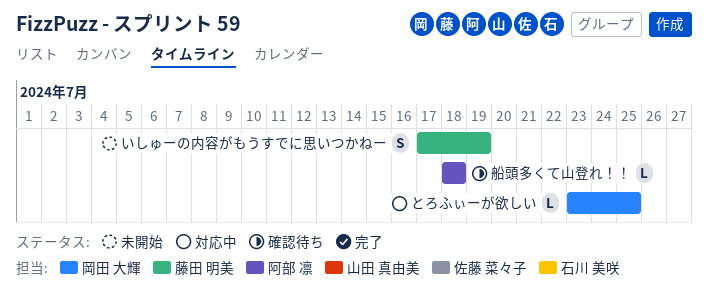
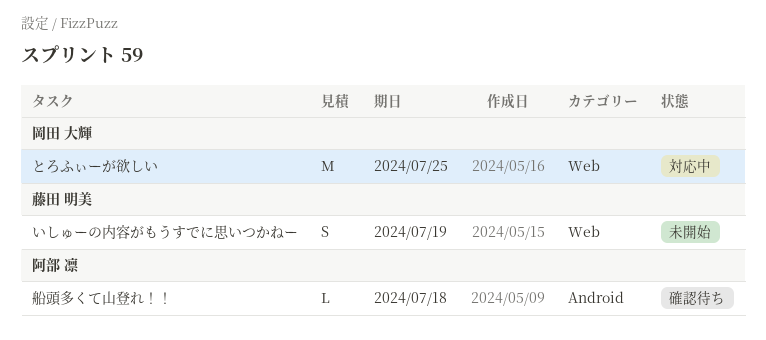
とろふぃーが欲しい, estimate: L -> M

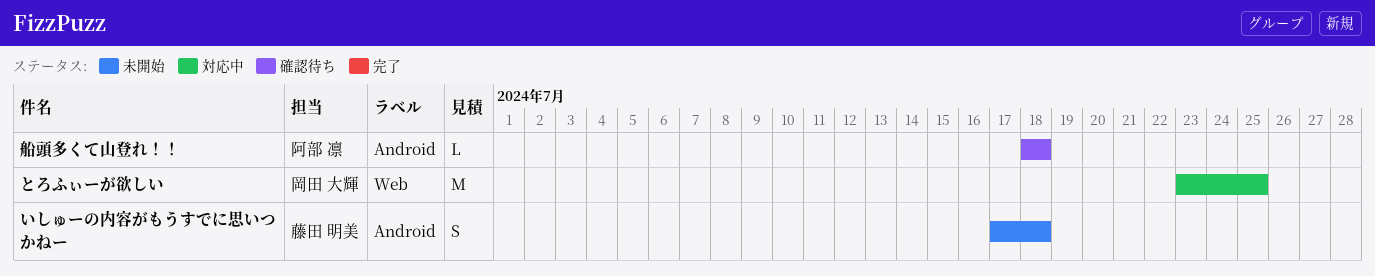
いしゅーの内容がもうすでに思いつかねー, label: Web -> Android
いしゅーの内容がもうすでに思いつかねー, due: Jul 19 -> Jul 18

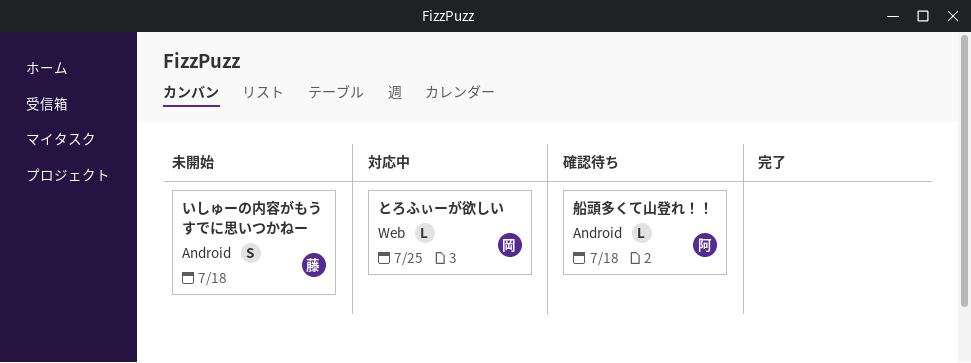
とろふぃーが欲しい, estimate: M -> L

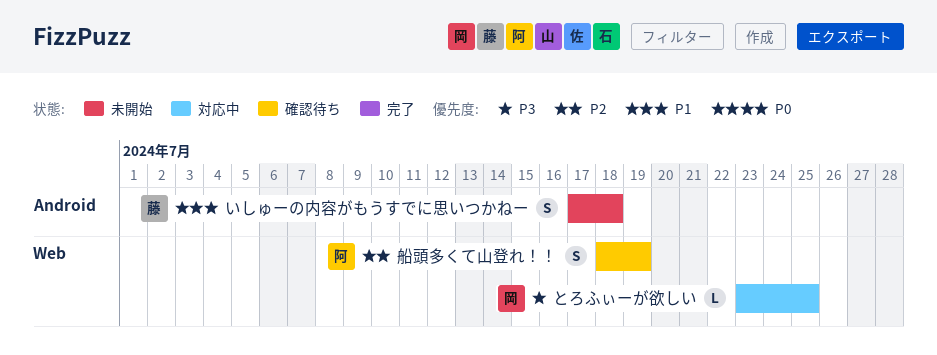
船頭多くて山登れ！！, label: Android -> Web
船頭多くて山登れ！！, estimate: L -> S
船頭多くて山登れ！！, due: Jul 18 -> Jul 19

